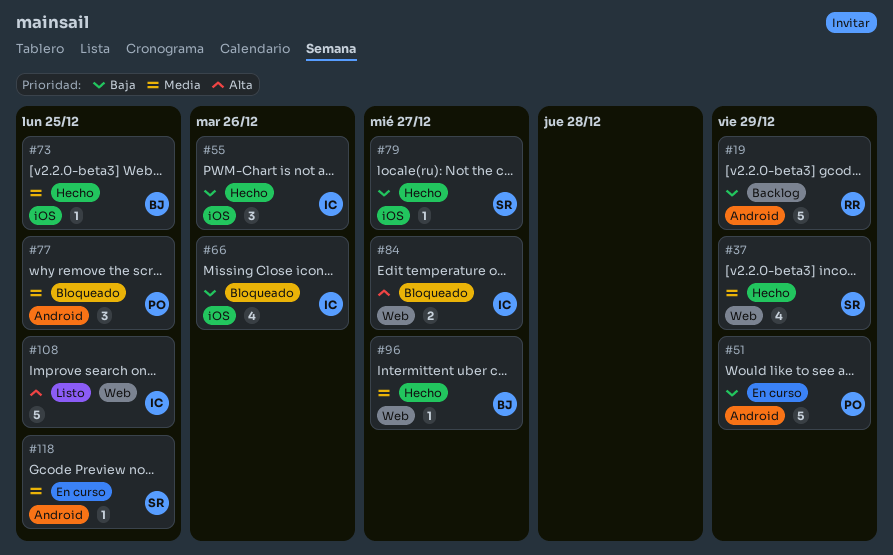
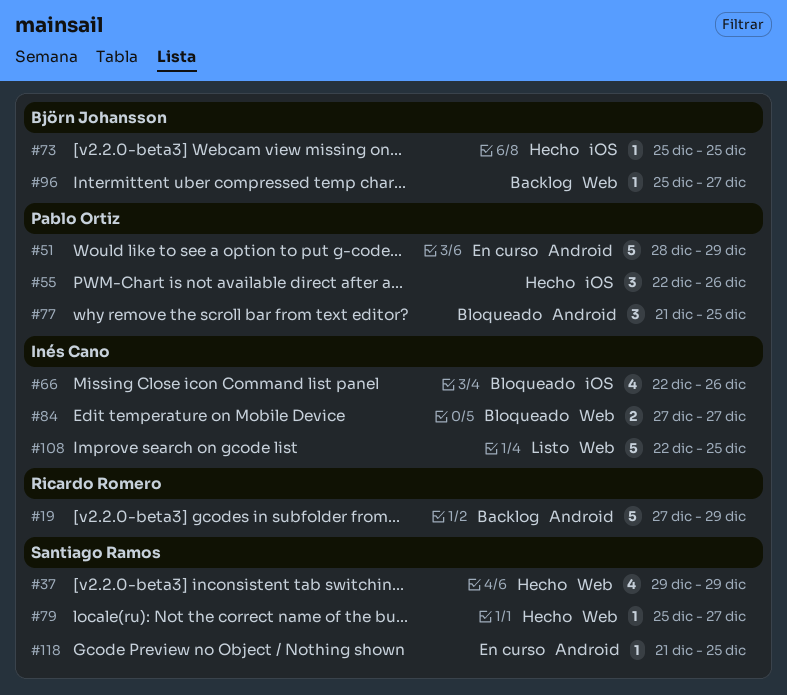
#55, owner: Inés Cano -> Pablo Ortiz
#79, label: iOS -> Web
#96, status: Hecho -> Backlog

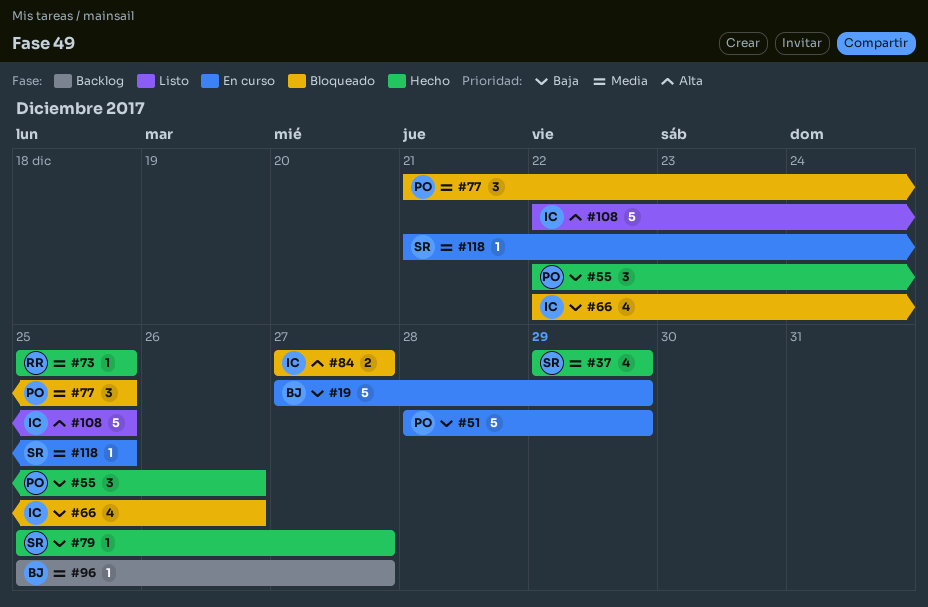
#19, status: Backlog -> En curso
#19, owner: Ricardo Romero -> Björn Johansson
#73, owner: Björn Johansson -> Ricardo Romero

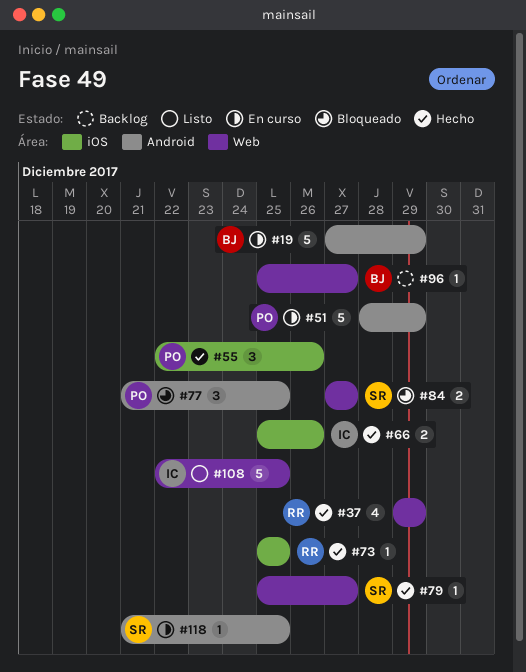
#37, owner: SR -> RR
#66, status: Bloqueado -> Hecho
#66, estimate: 4 -> 2
#66, start: Dec 22 -> Dec 25
#84, owner: IC -> SR

